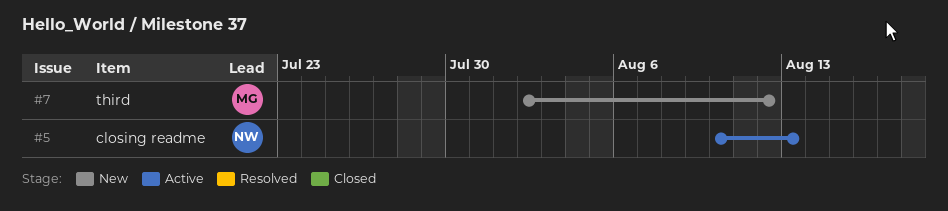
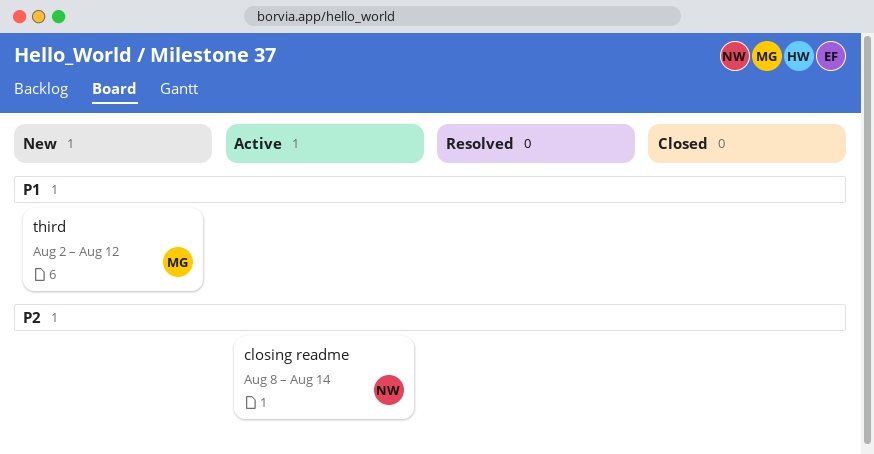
closing readme, start: Aug 10 -> Aug 8
closing readme, due: Aug 13 -> Aug 14

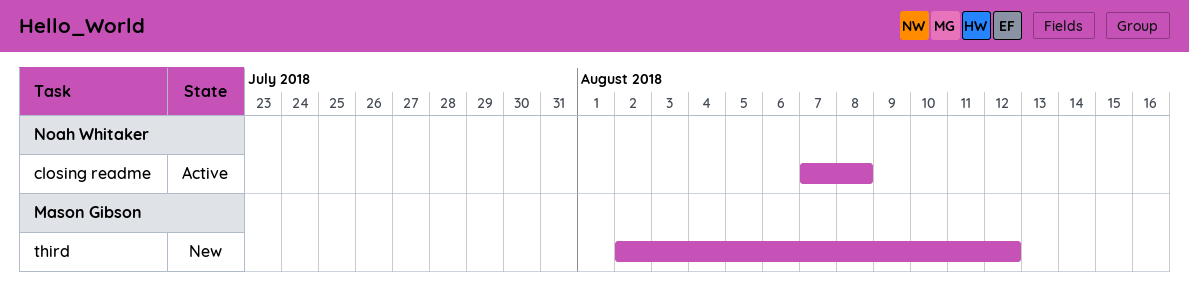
closing readme, start: Aug 8 -> Aug 7
closing readme, due: Aug 14 -> Aug 8

